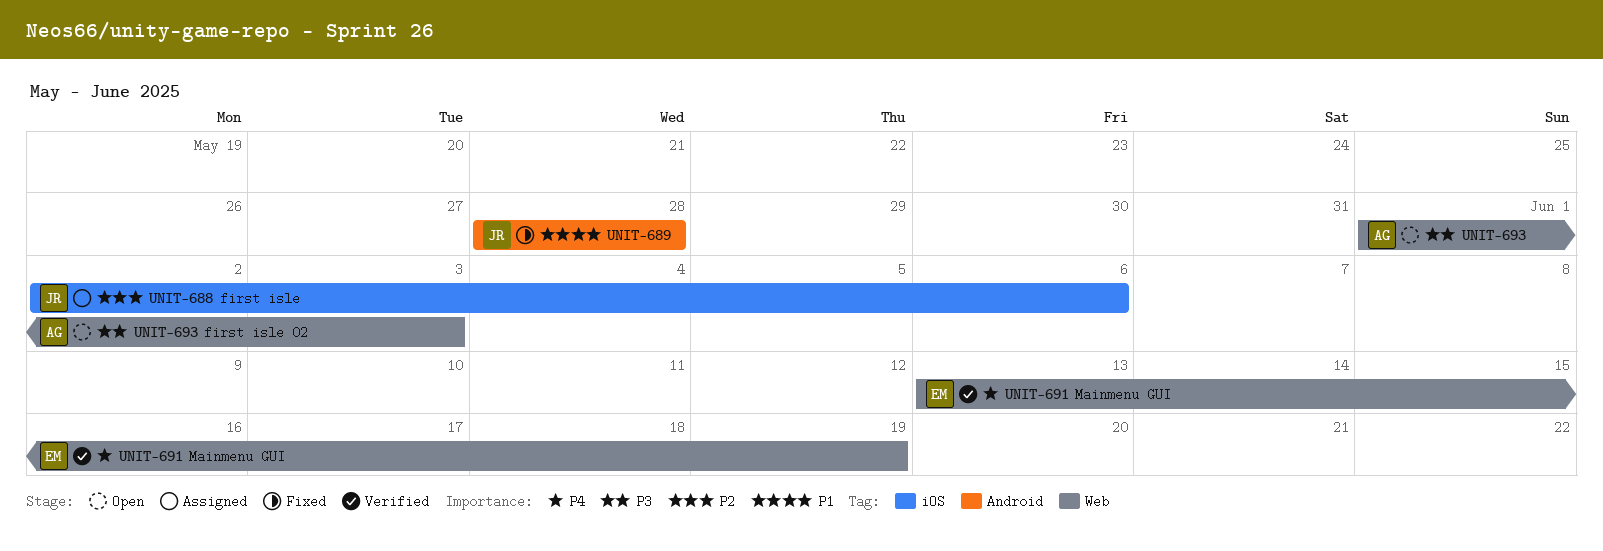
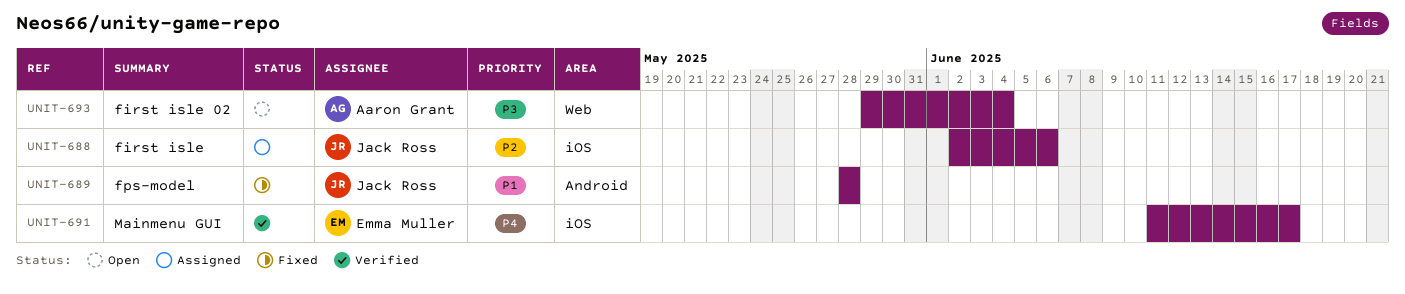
UNIT-691, label: Web -> iOS
UNIT-691, start: Jun 13 -> Jun 11
UNIT-691, due: Jun 19 -> Jun 17
UNIT-693, start: Jun 1 -> May 29
UNIT-693, due: Jun 3 -> Jun 4

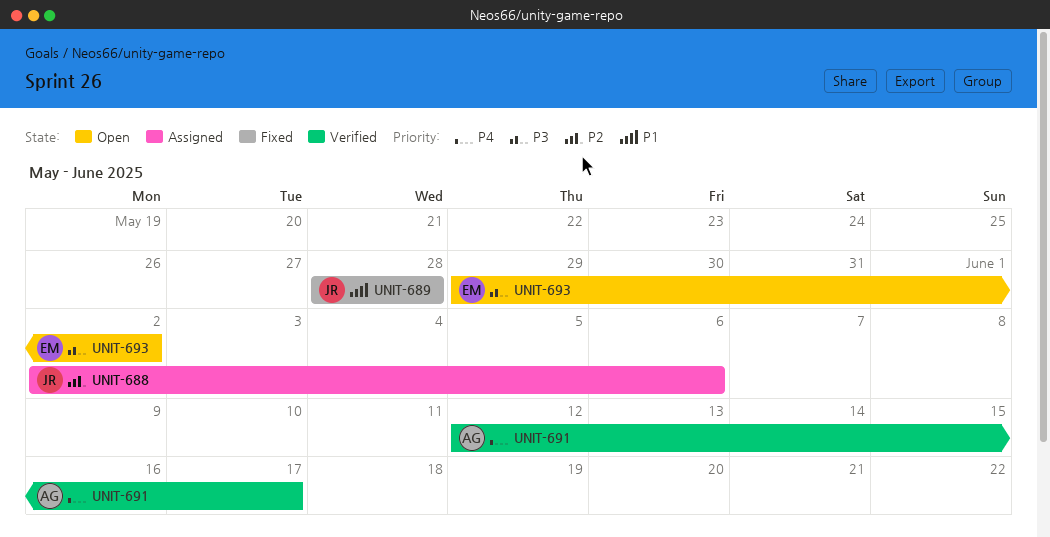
UNIT-691, owner: Emma Muller -> Aaron Grant
UNIT-691, start: Jun 11 -> Jun 12
UNIT-693, owner: Aaron Grant -> Emma Muller
UNIT-693, due: Jun 4 -> Jun 2

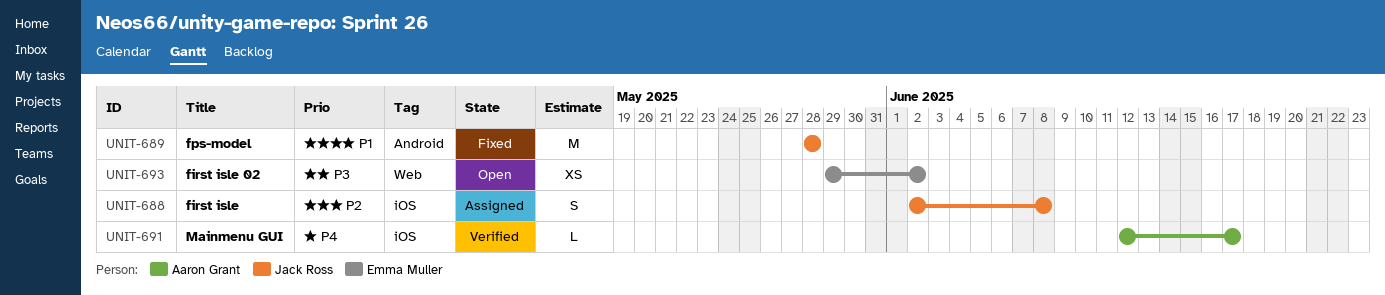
UNIT-688, due: Jun 6 -> Jun 8

